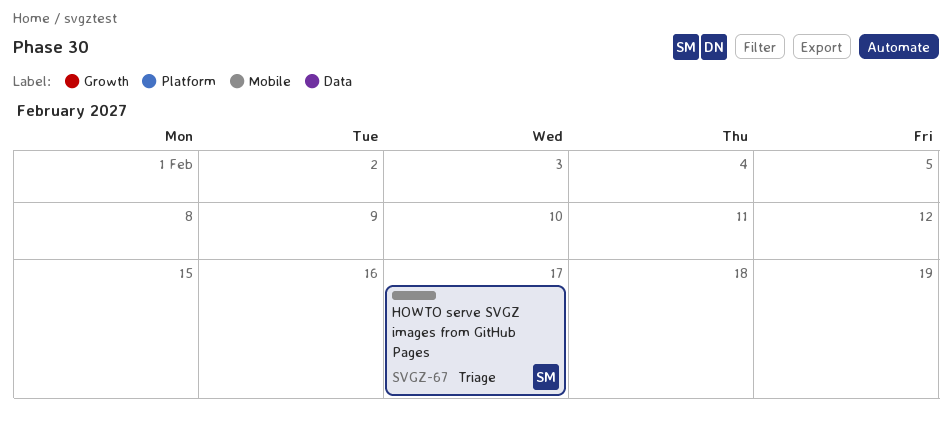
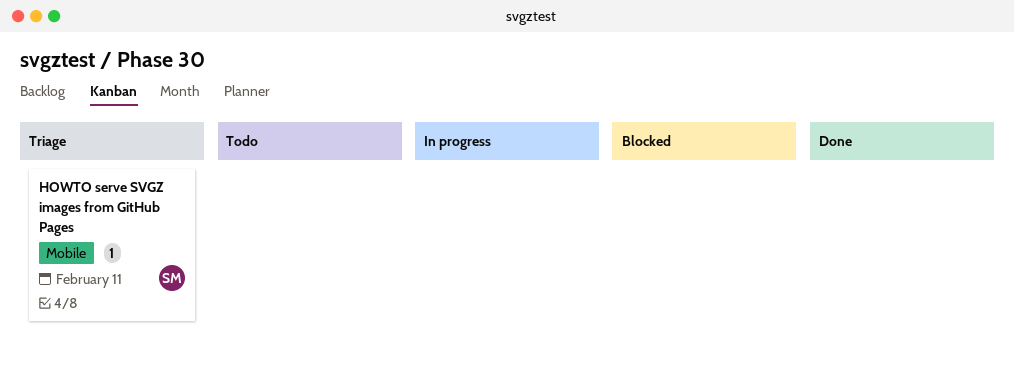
HOWTO serve SVGZ images from GitHub Pages, due: Feb 17 -> Feb 11

